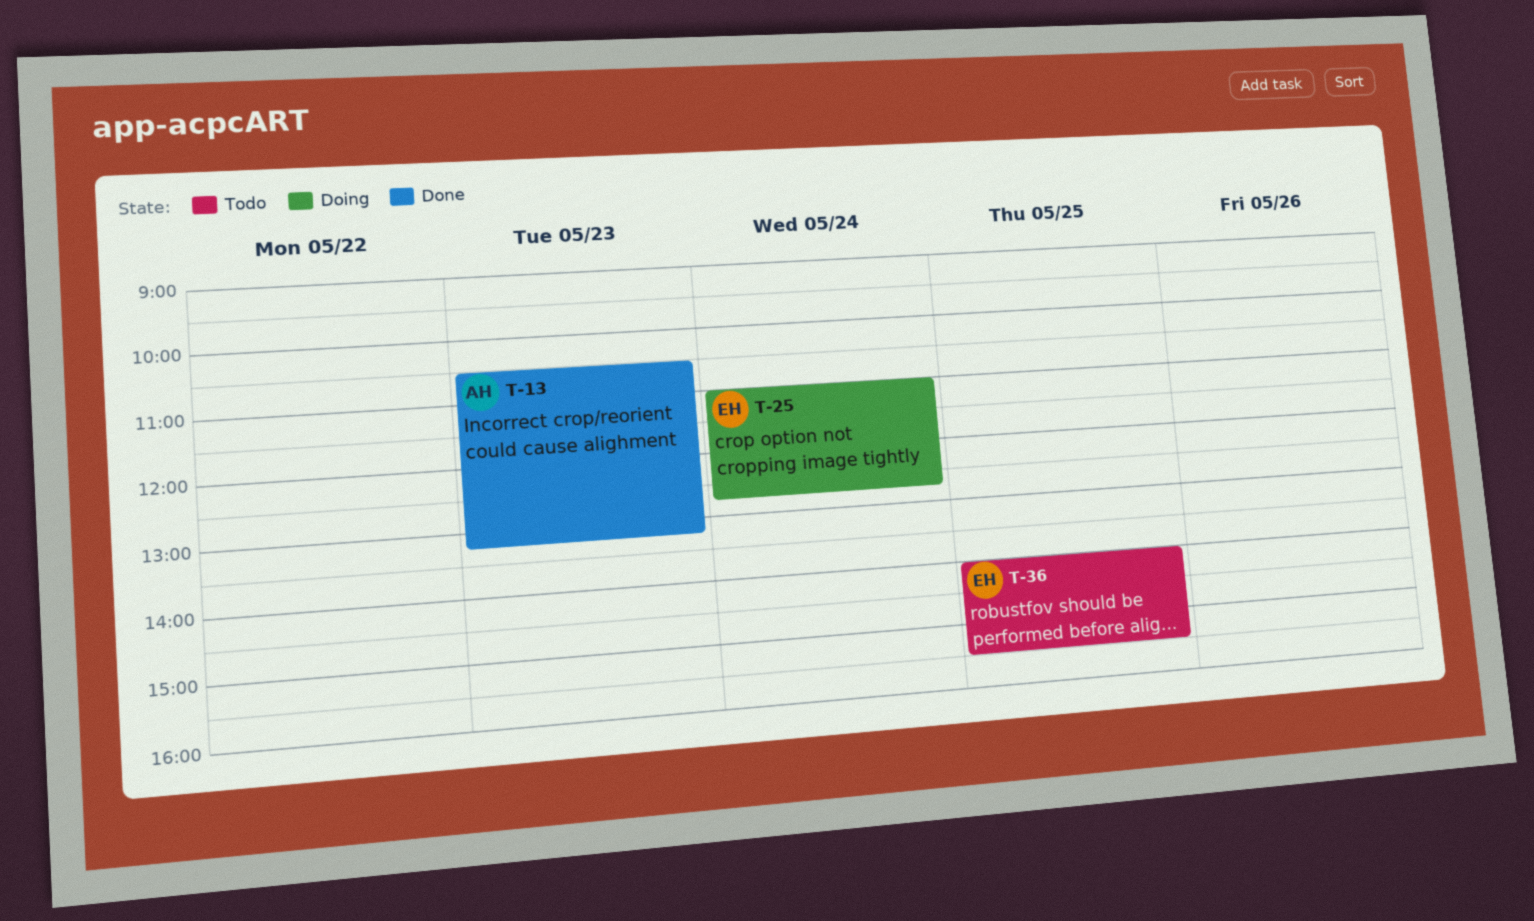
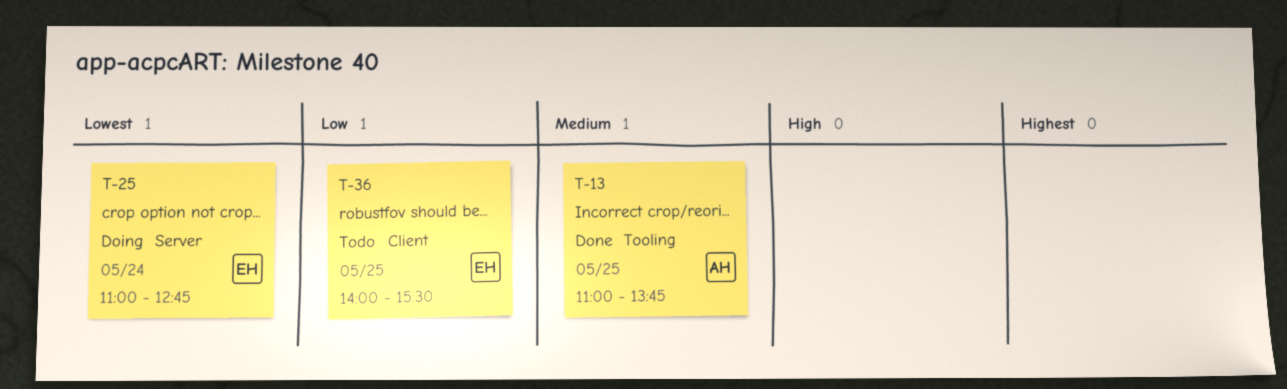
T-13, day: May 23 -> May 25
T-13, begins: 10:30 -> 11:00
T-13, ends: 13:15 -> 13:45

